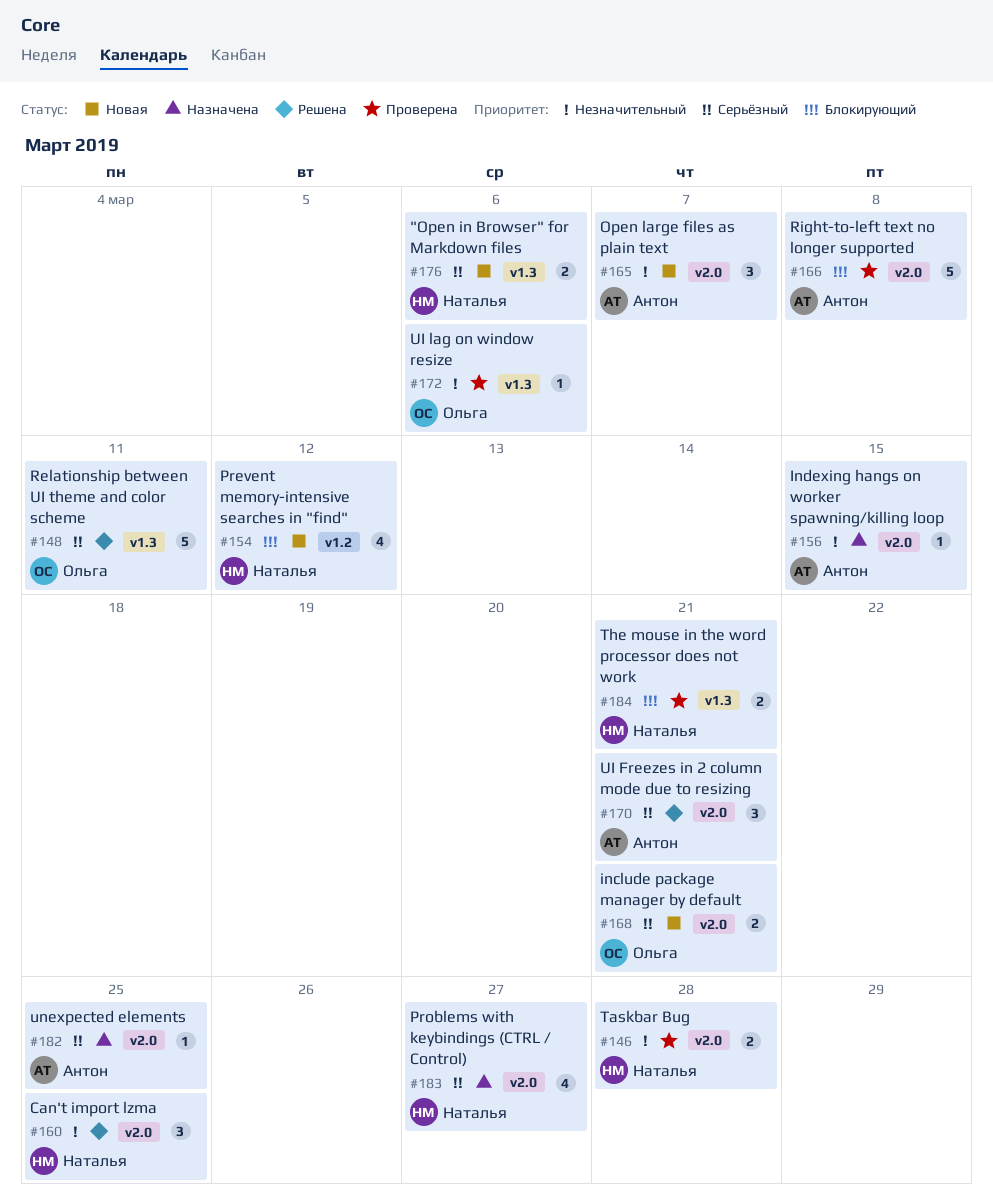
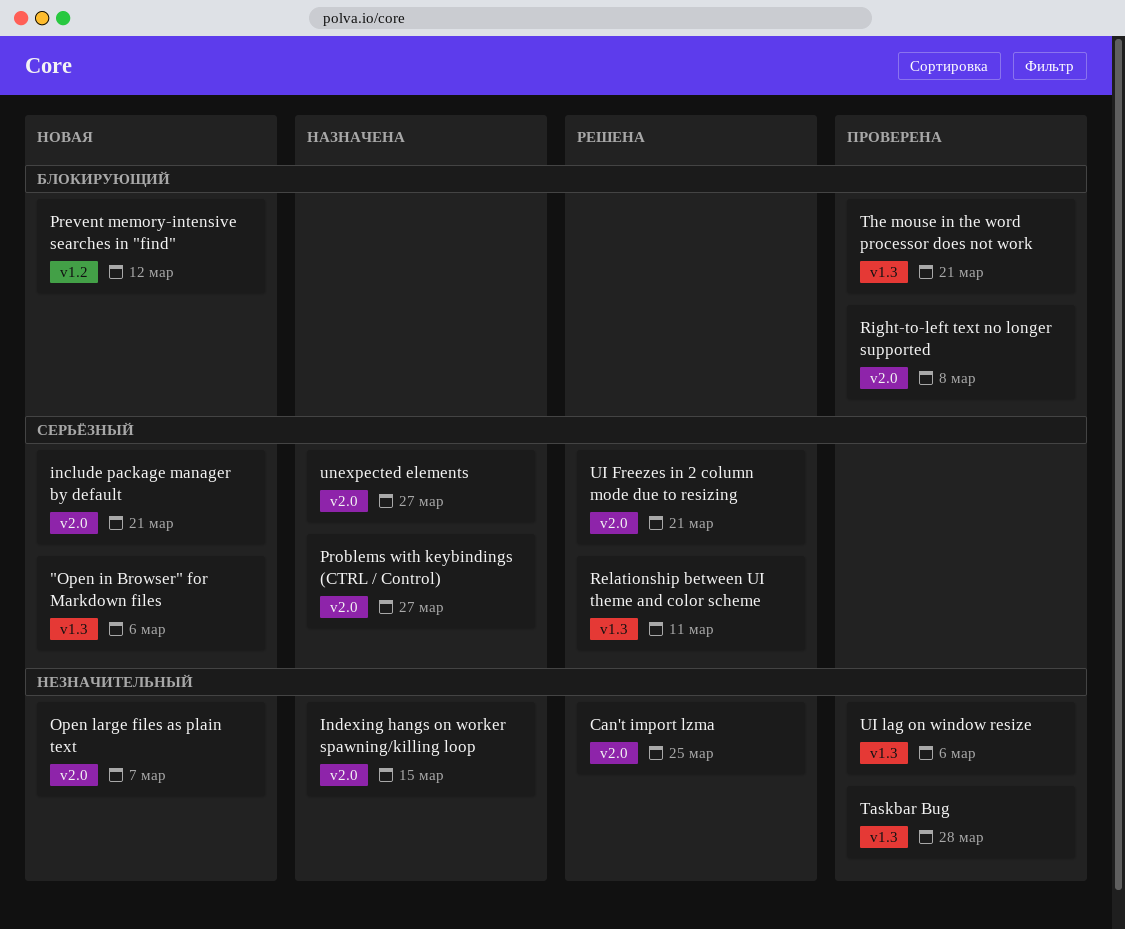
Taskbar Bug, label: v2.0 -> v1.3
unexpected elements, due: Mar 25 -> Mar 27

